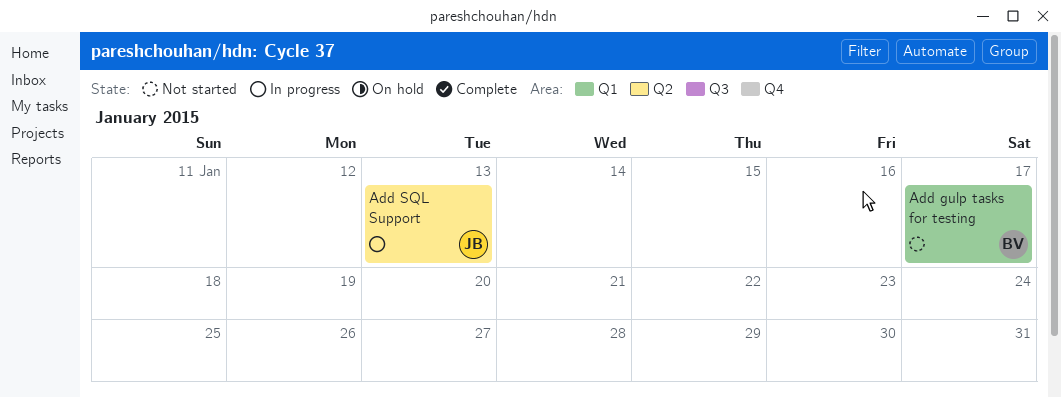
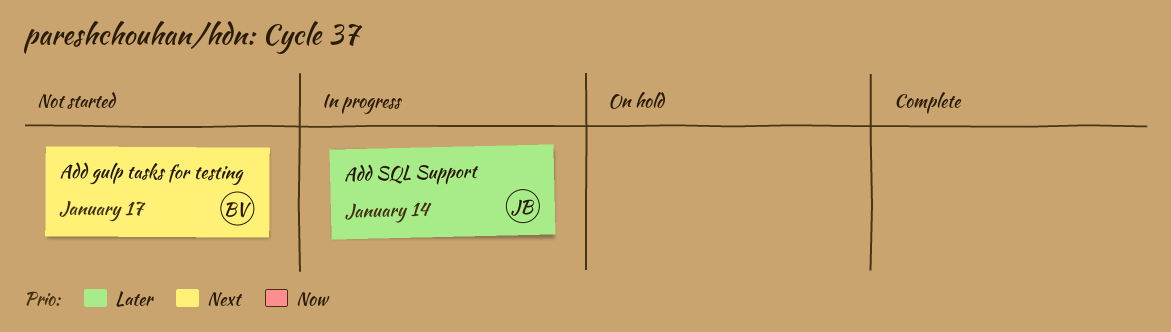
Add SQL Support, due: Jan 13 -> Jan 14

